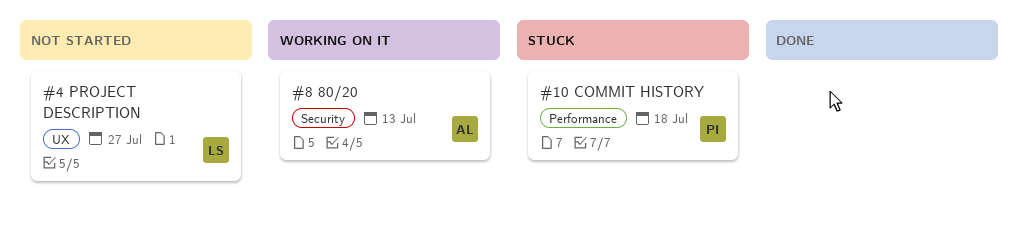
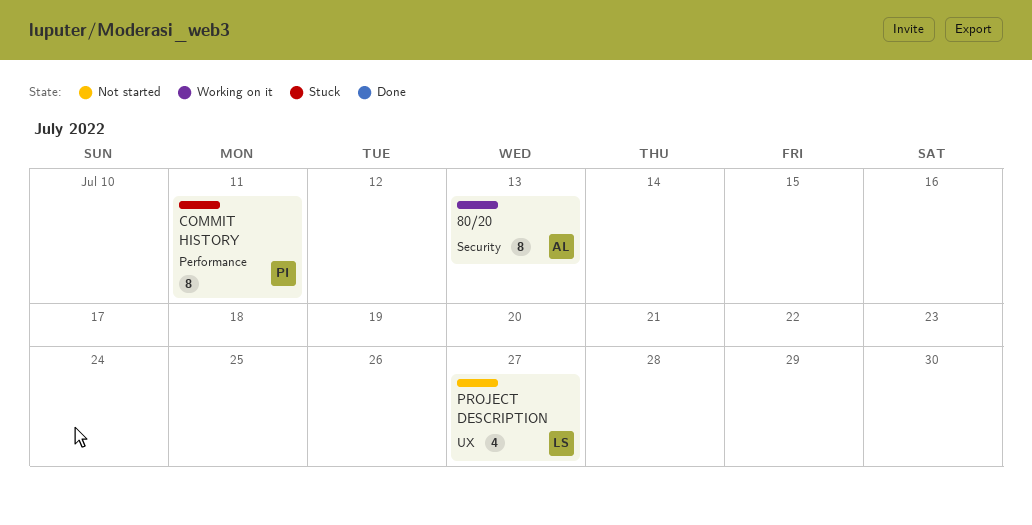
COMMIT HISTORY, due: Jul 18 -> Jul 11

